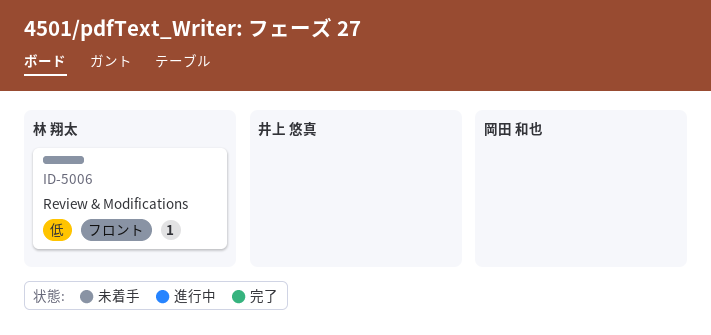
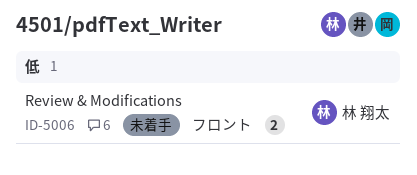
ID-5006, estimate: 1 -> 2

